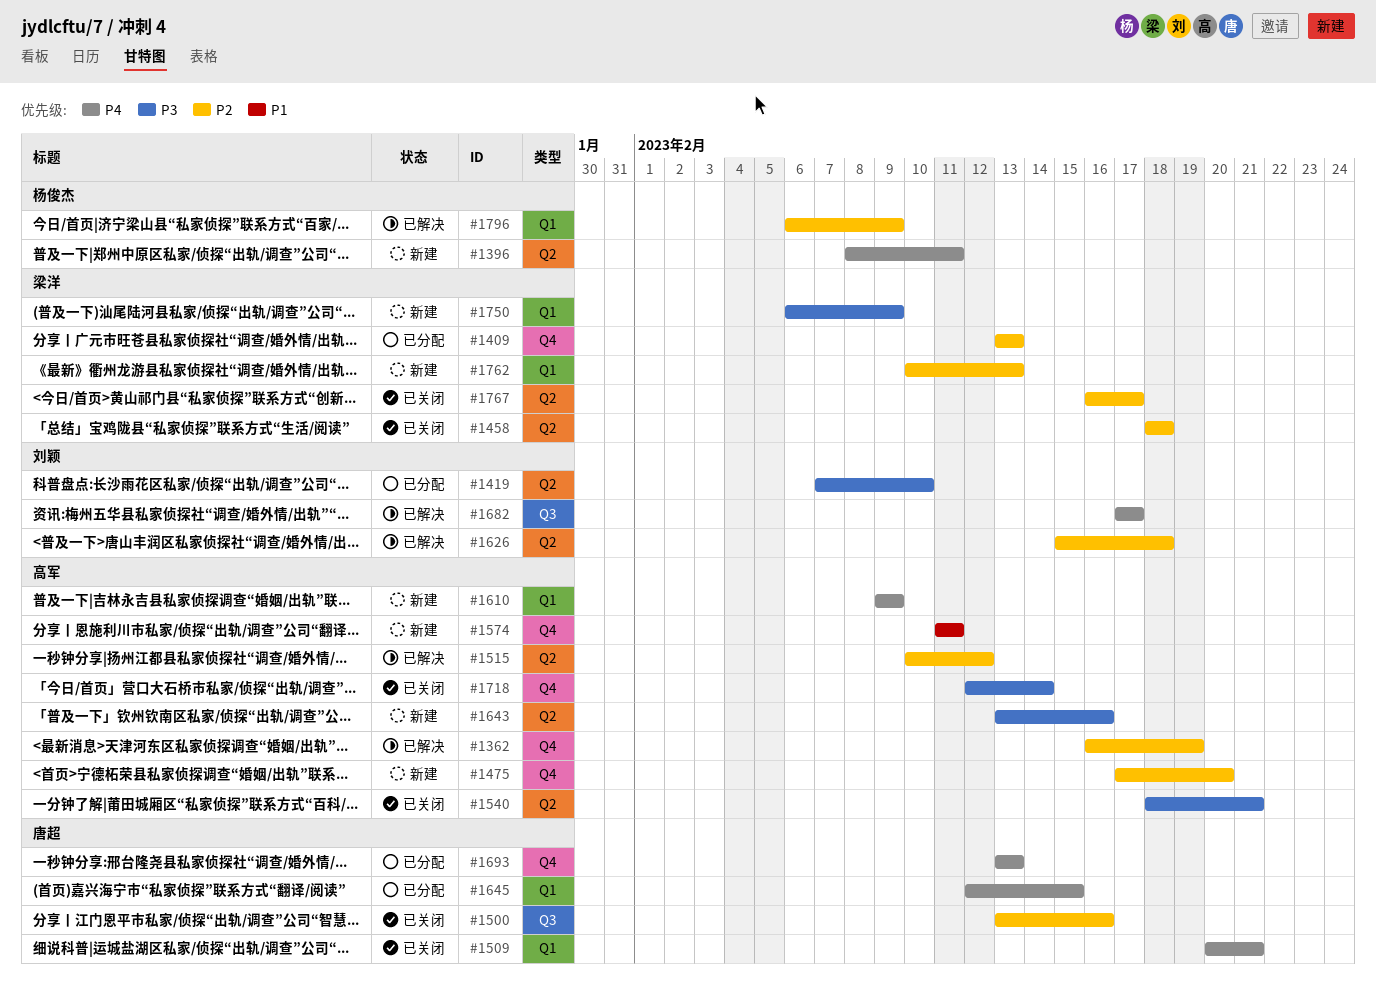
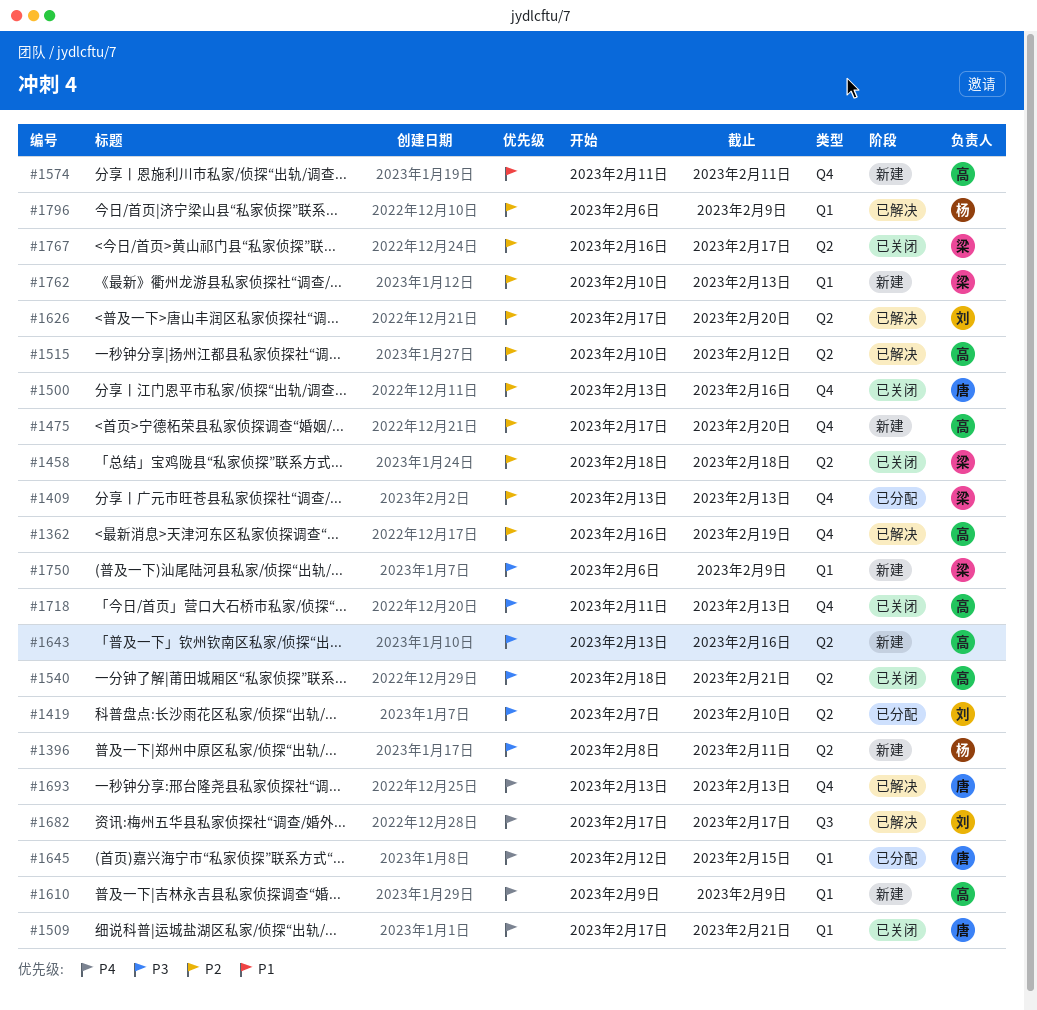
#1396, priority: P4 -> P3
#1500, label: Q3 -> Q4
#1509, start: Feb 20 -> Feb 17
#1626, start: Feb 15 -> Feb 17
#1626, due: Feb 18 -> Feb 20
#1693, status: 已分配 -> 已解决
#1718, start: Feb 12 -> Feb 11
#1718, due: Feb 14 -> Feb 13

